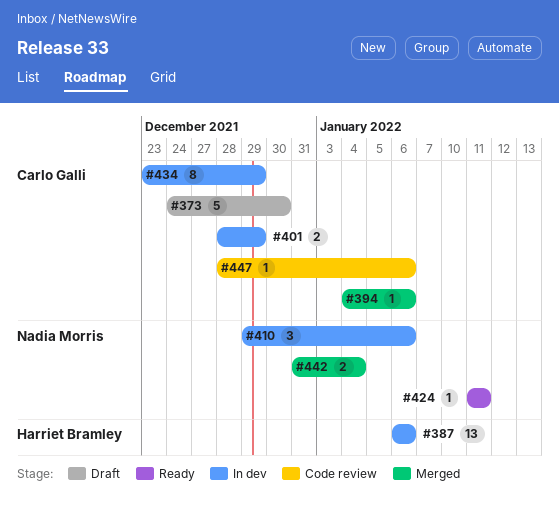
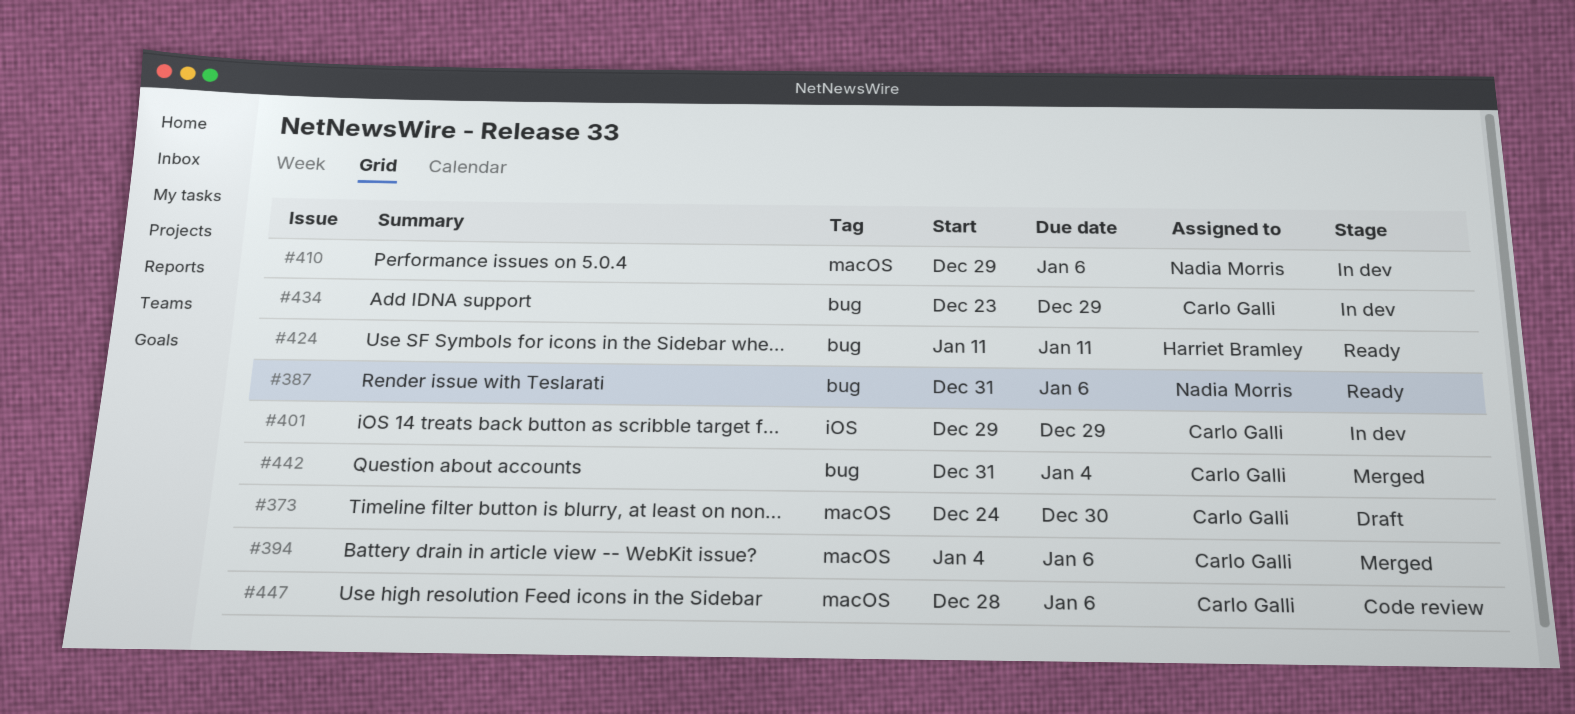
#387, status: In dev -> Ready
#387, owner: Harriet Bramley -> Nadia Morris
#387, start: Jan 6 -> Dec 31
#401, start: Dec 28 -> Dec 29
#424, owner: Nadia Morris -> Harriet Bramley
#442, owner: Nadia Morris -> Carlo Galli

